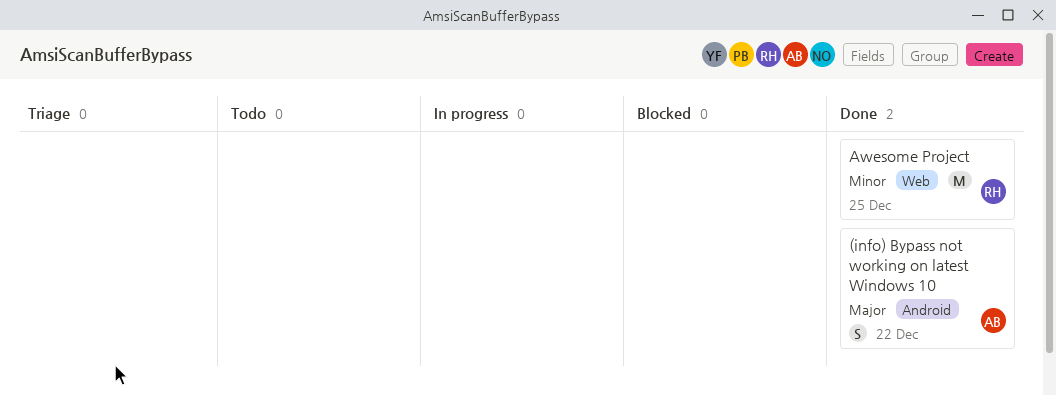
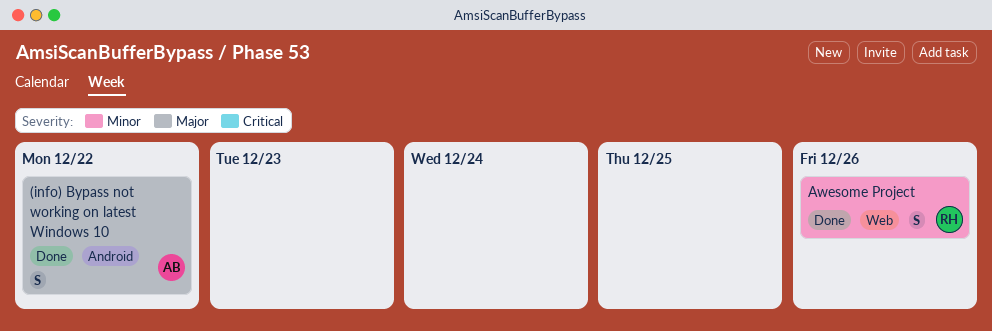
Awesome Project, estimate: M -> S
Awesome Project, day: Dec 25 -> Dec 26

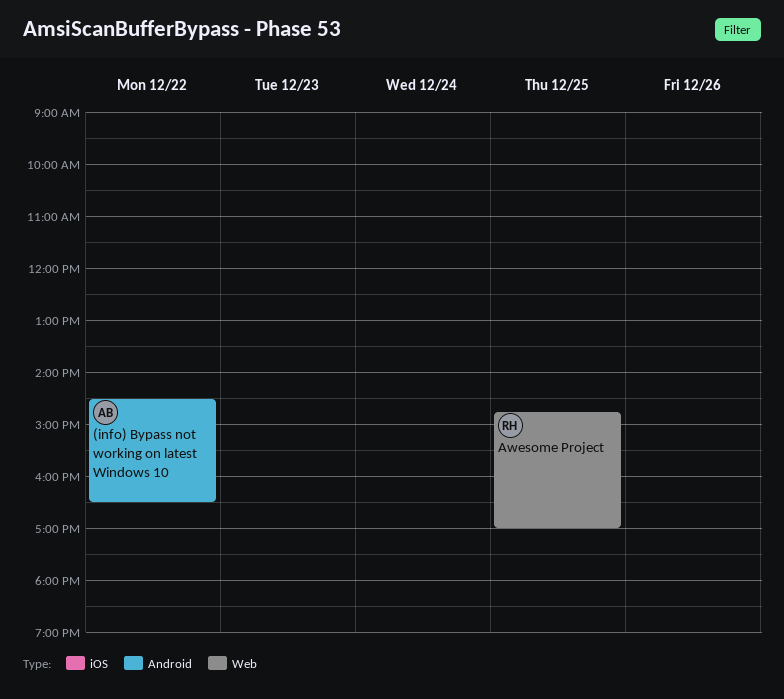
Awesome Project, day: Dec 26 -> Dec 25

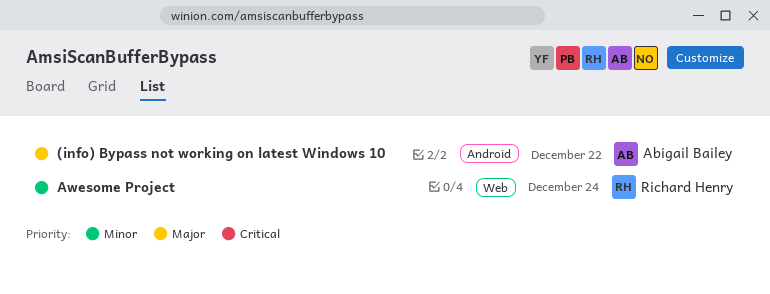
Awesome Project, day: Dec 25 -> Dec 24

